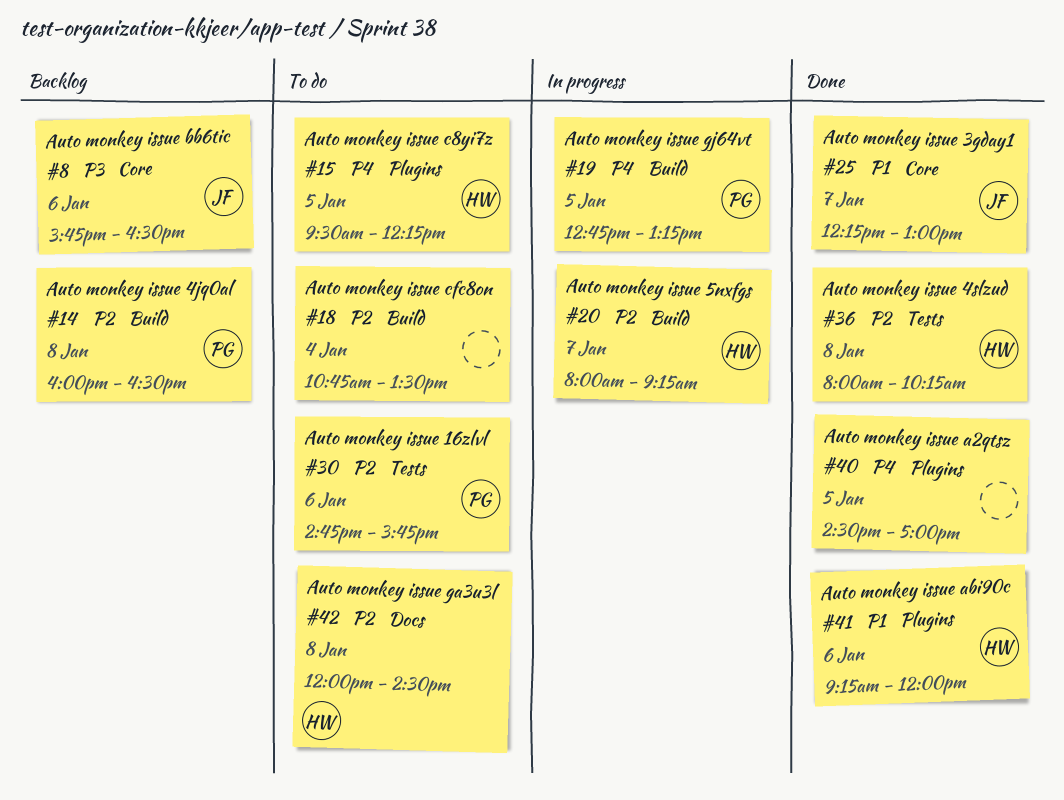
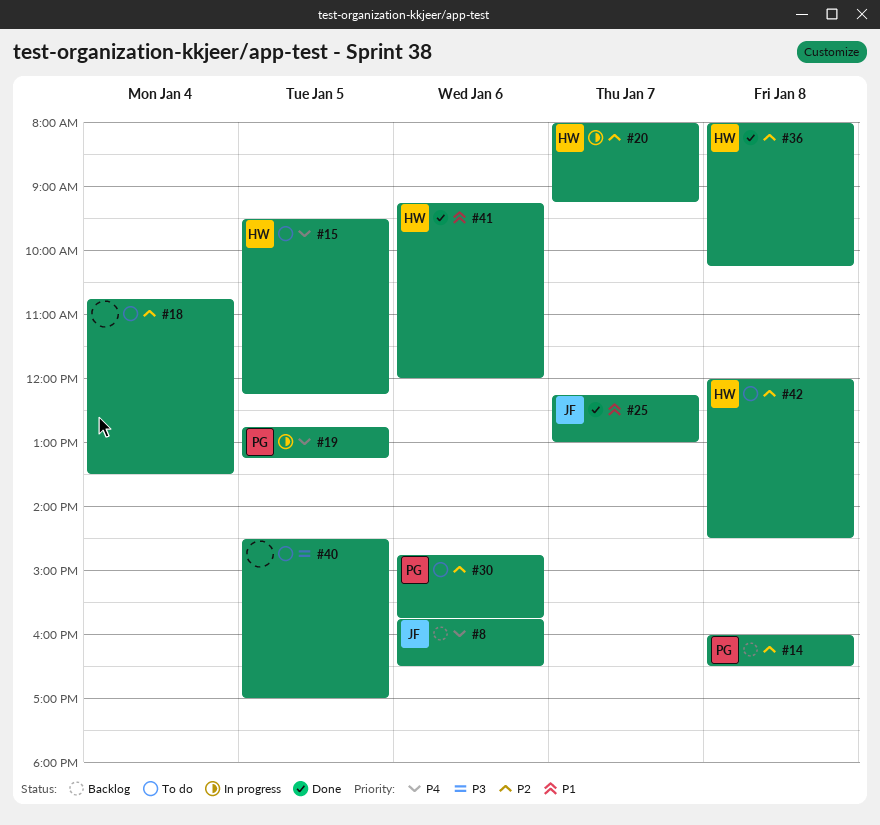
#8, priority: P3 -> P4
#40, status: Done -> To do
#40, priority: P4 -> P3

